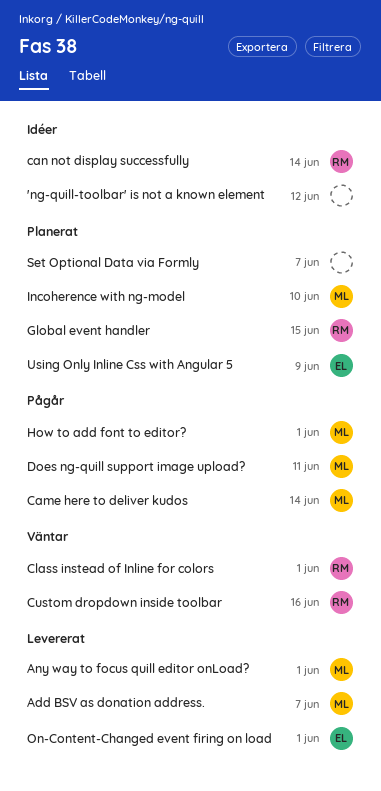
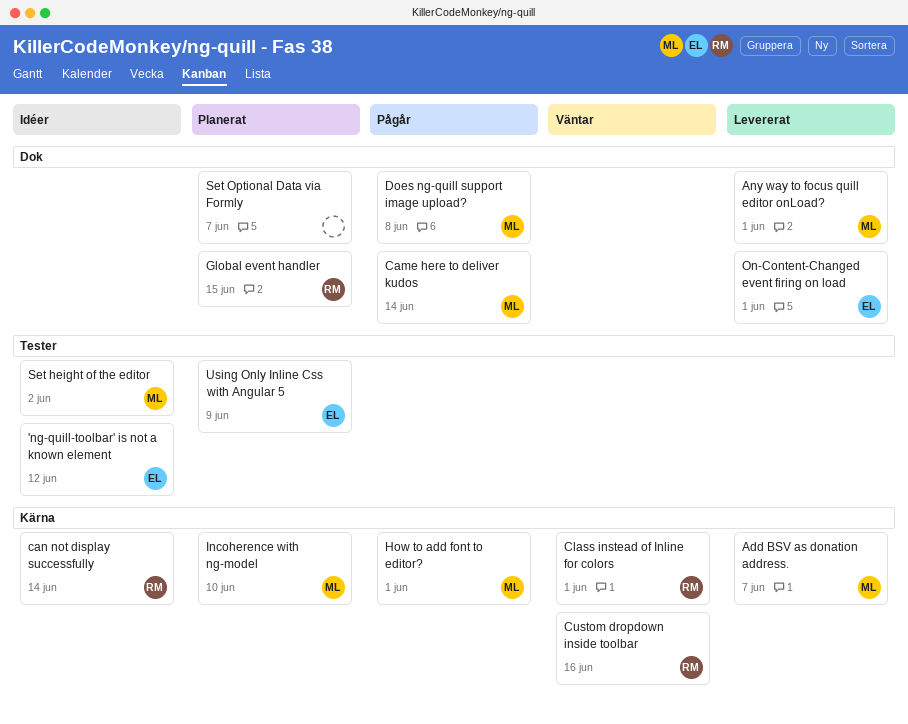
'ng-quill-toolbar' is not a known element, owner: none -> EL
Does ng-quill support image upload?, due: Jun 11 -> Jun 8
Set height of the editor: none -> present

